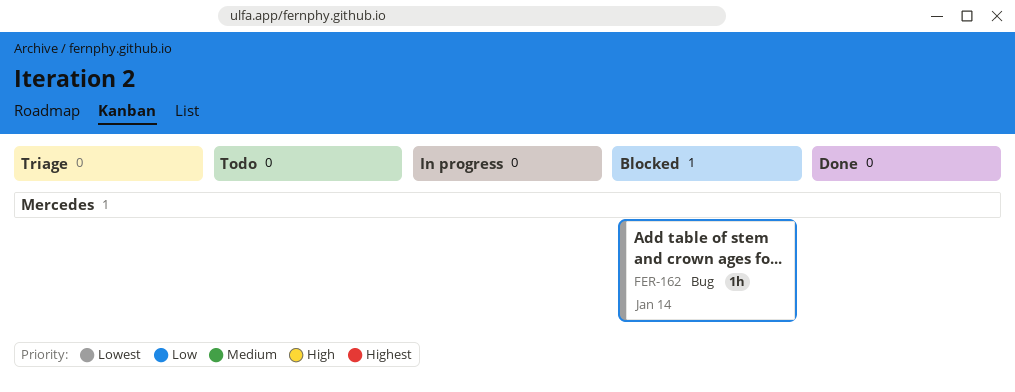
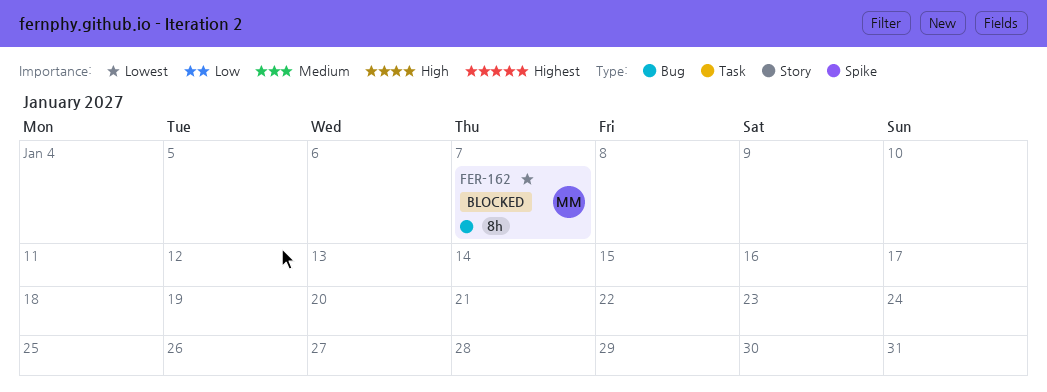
FER-162, estimate: 1h -> 8h
FER-162, due: Jan 14 -> Jan 7

